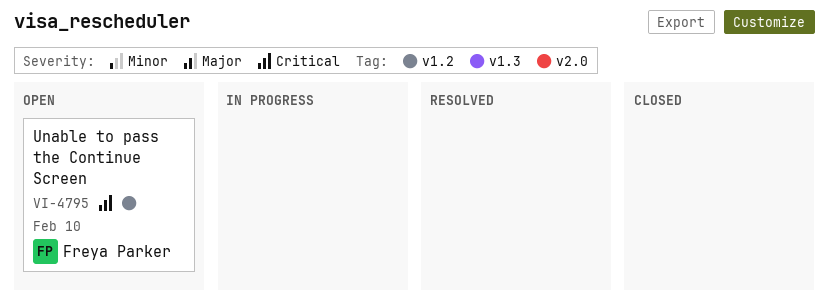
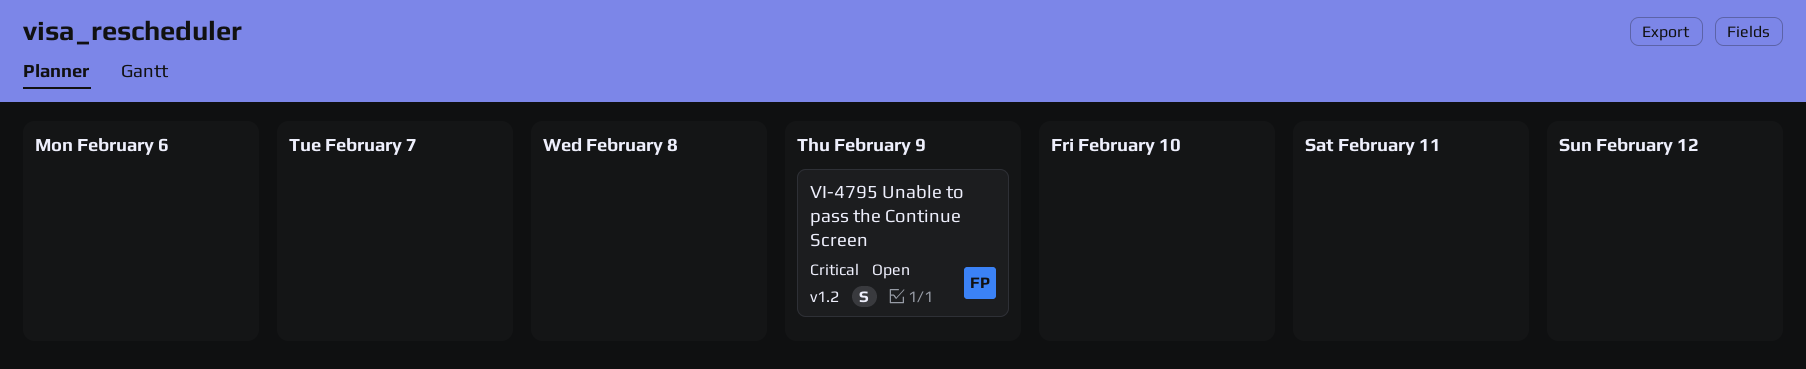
VI-4795, due: Feb 10 -> Feb 9

